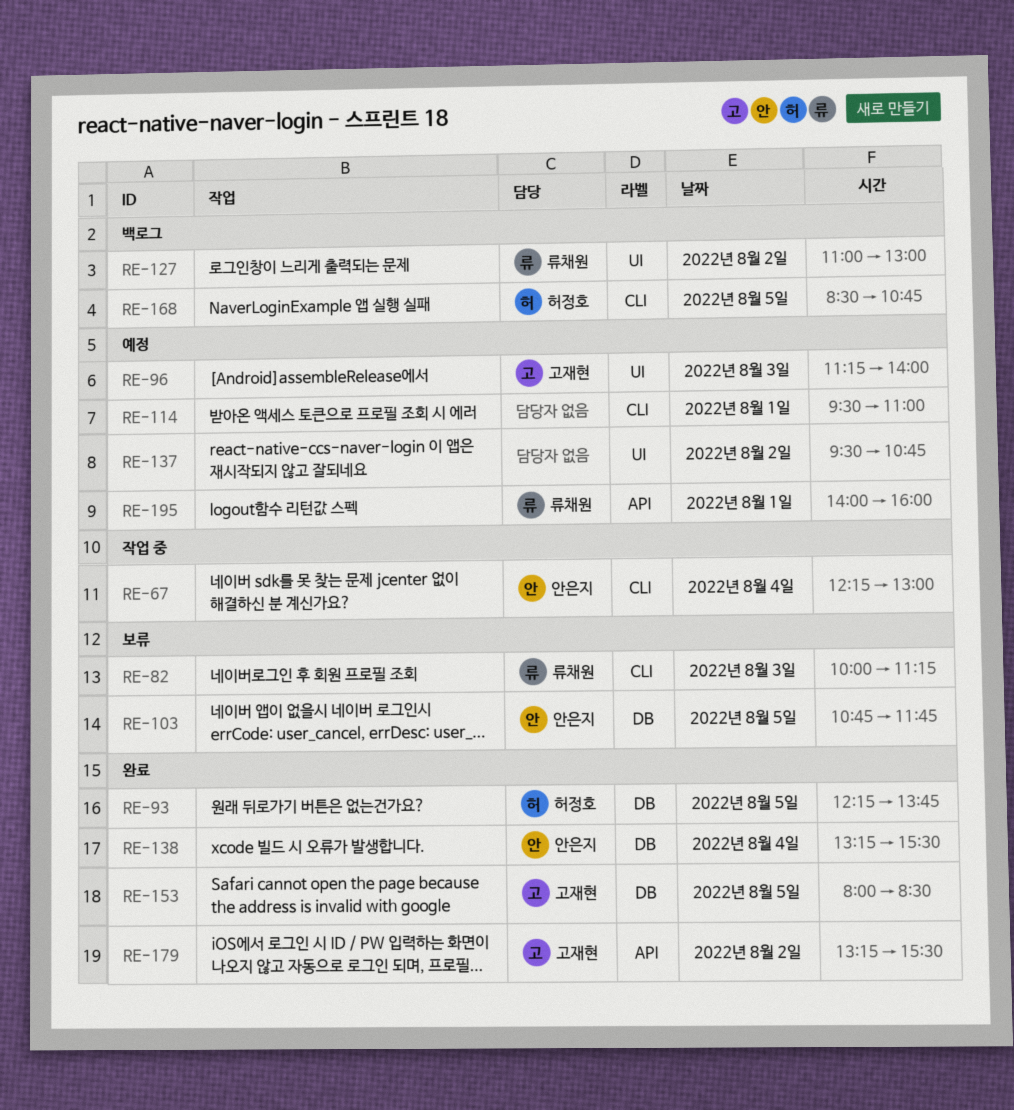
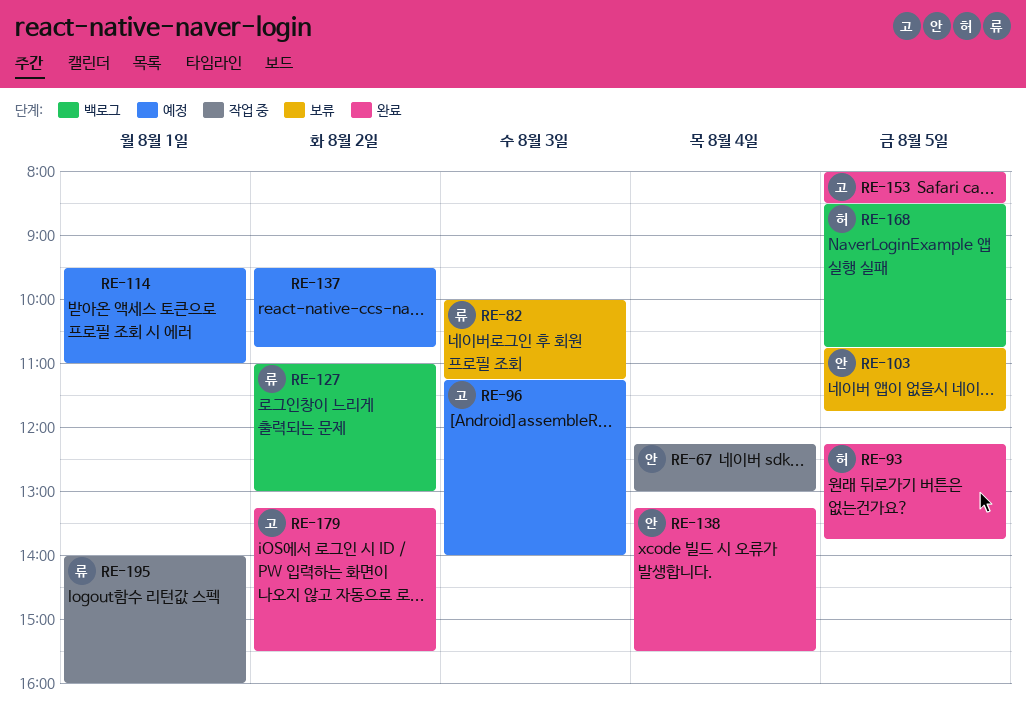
RE-195, status: 예정 -> 작업 중

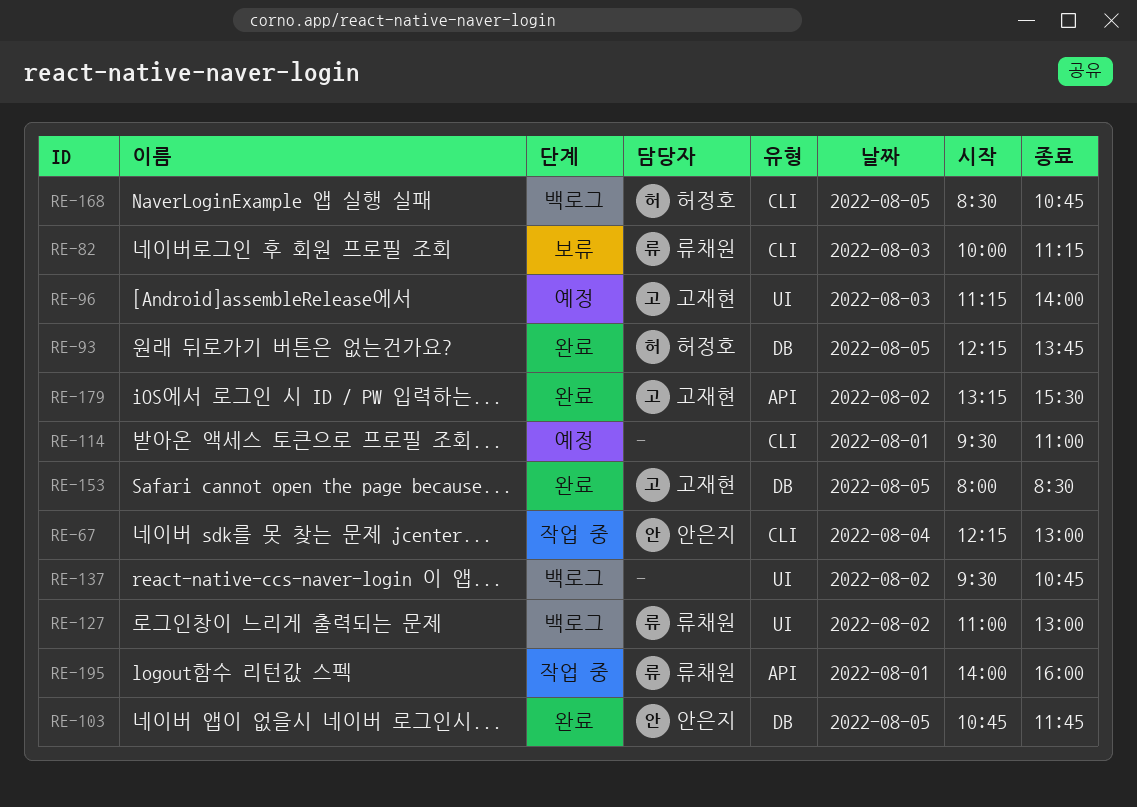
RE-103, status: 보류 -> 완료
RE-137, status: 예정 -> 백로그
RE-138: present -> none

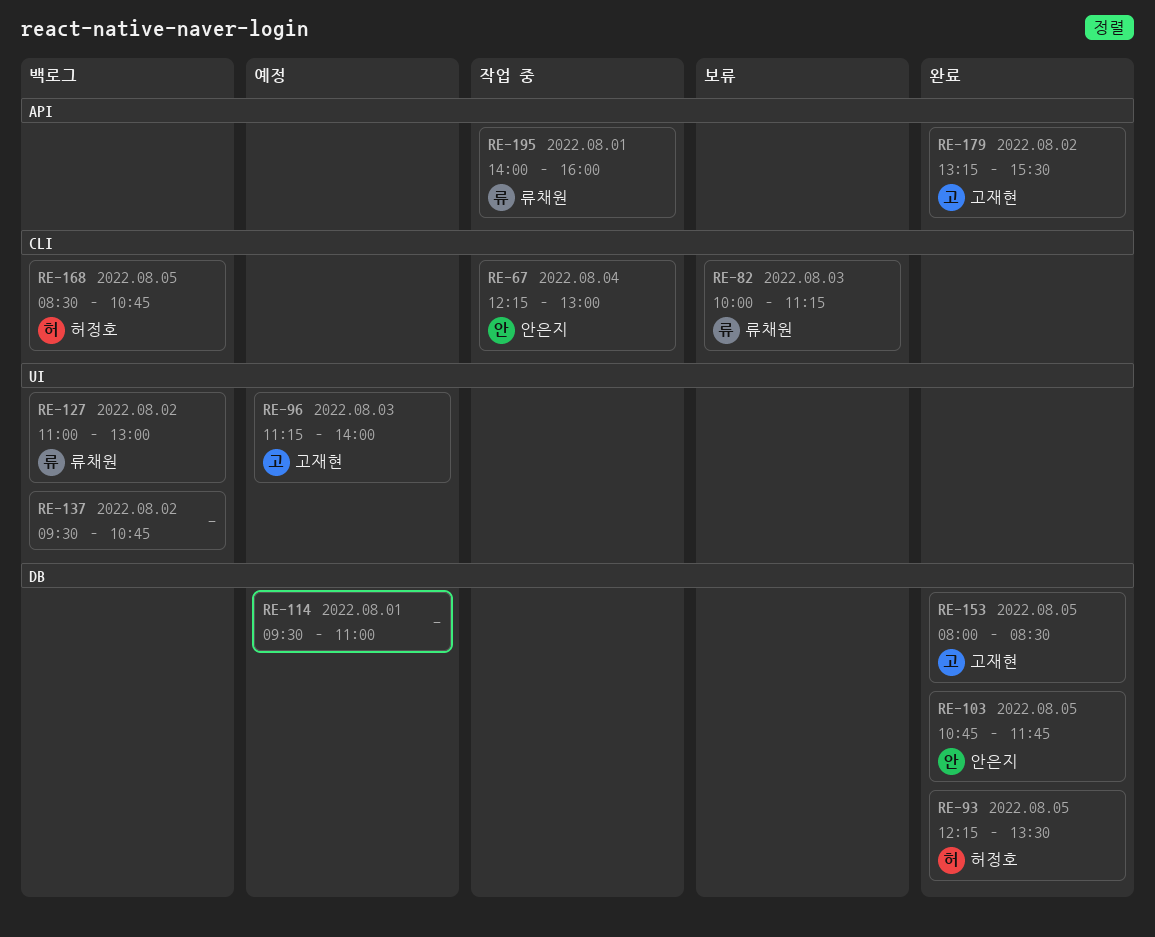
RE-93, ends: 13:45 -> 13:30
RE-114, label: CLI -> DB

